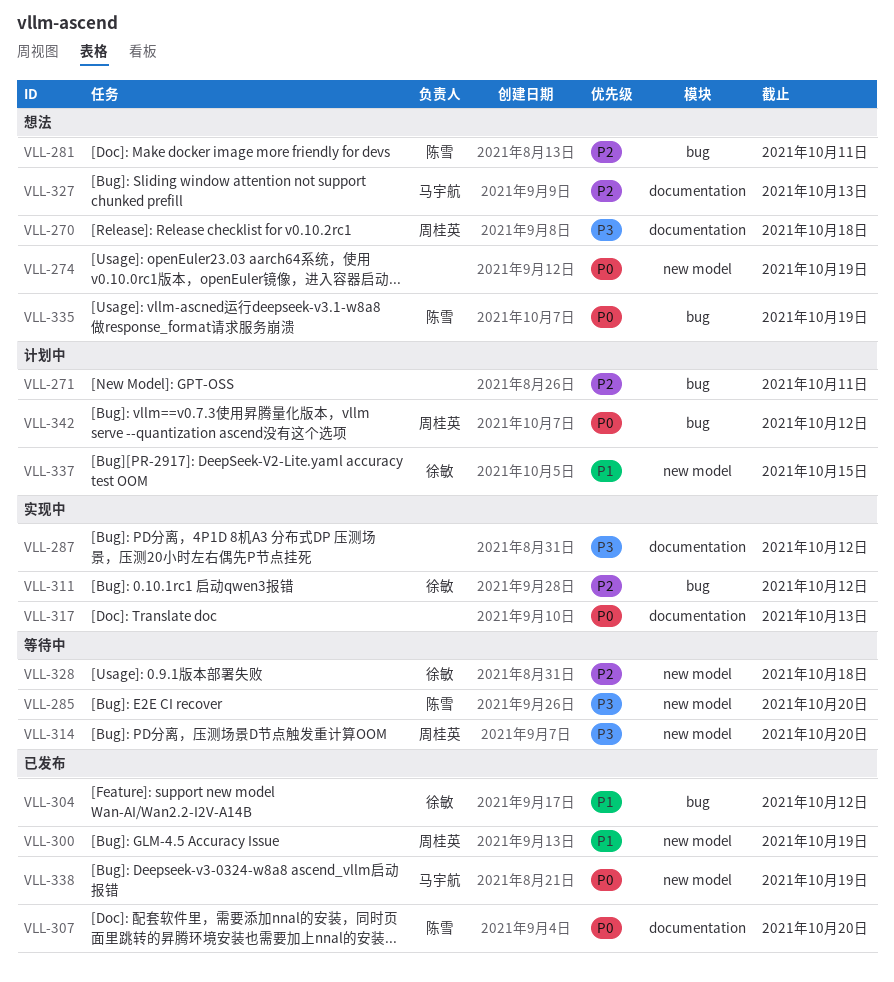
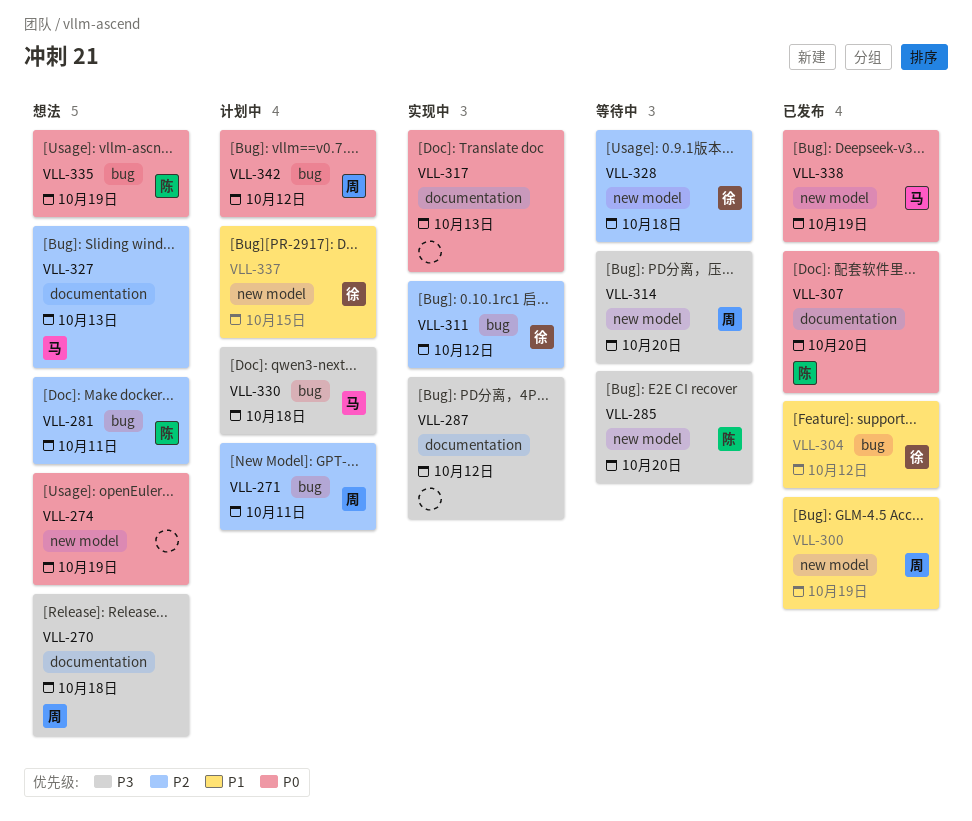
VLL-271, owner: none -> 周桂英
VLL-330: none -> present

